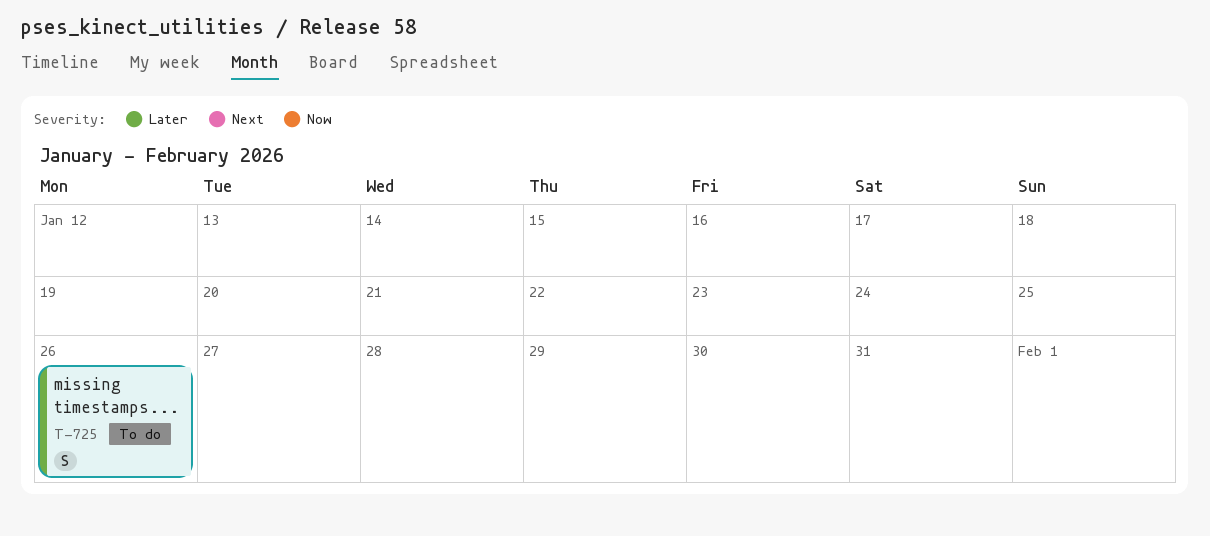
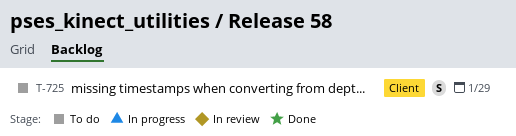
T-725, due: Jan 26 -> Jan 29

